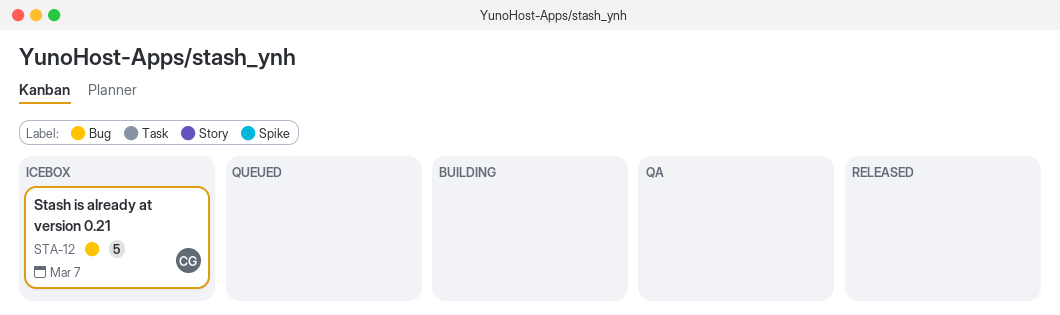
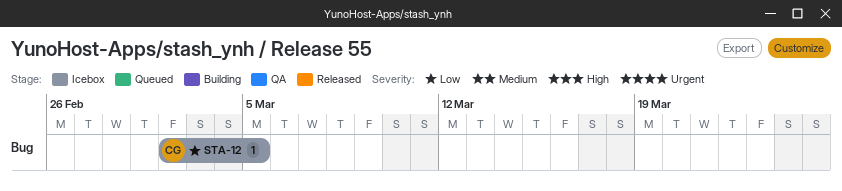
STA-12, estimate: 5 -> 1
STA-12, due: Mar 7 -> Mar 5

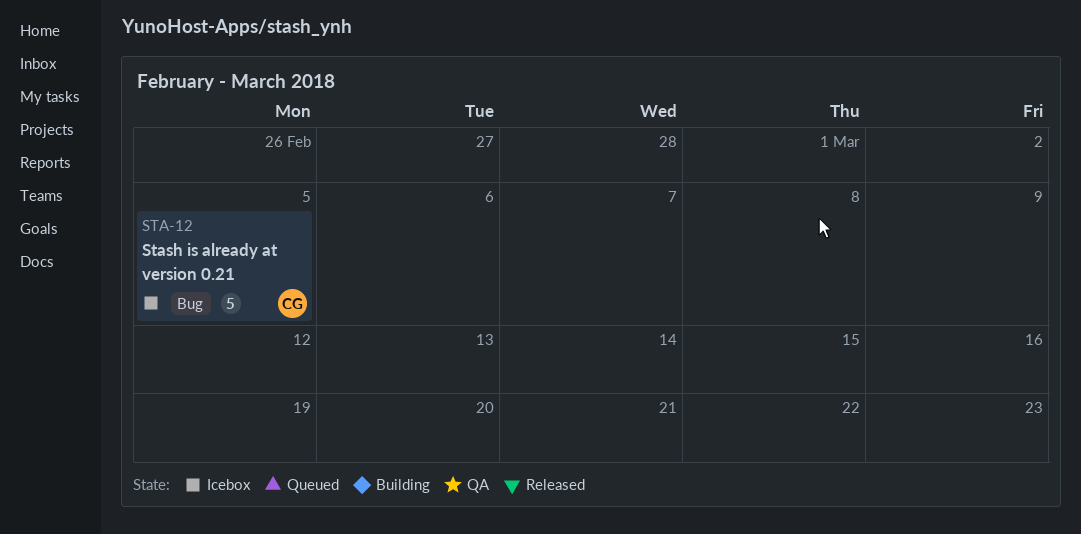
STA-12, estimate: 1 -> 5

